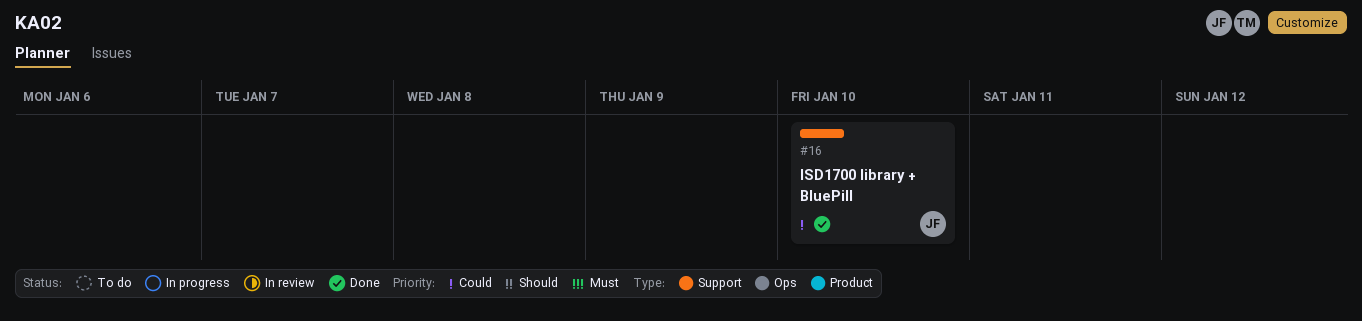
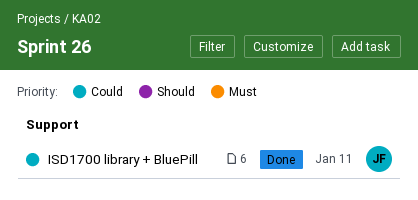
ISD1700 library + BluePill, due: Jan 10 -> Jan 11

